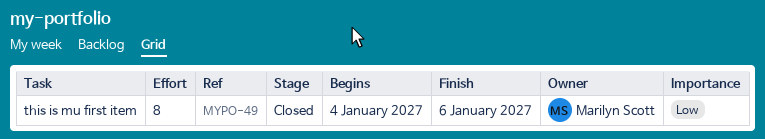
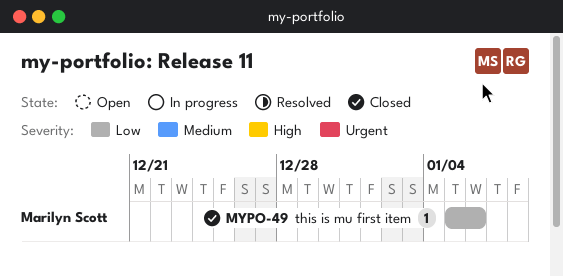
MYPO-49, estimate: 8 -> 1
MYPO-49, start: Jan 4 -> Jan 5

